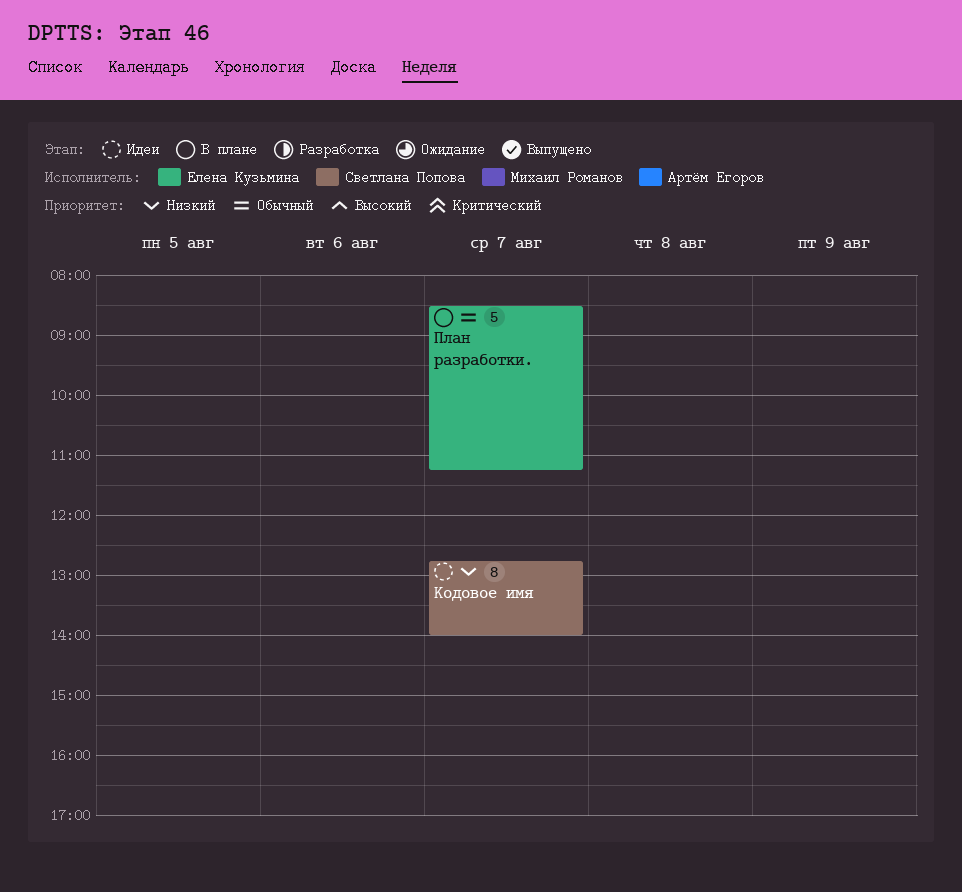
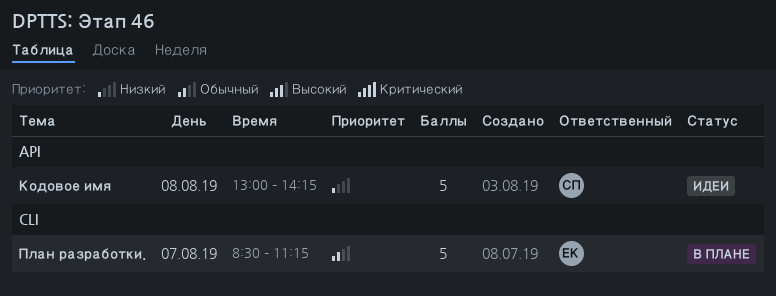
Кодовое имя, estimate: 8 -> 5
Кодовое имя, day: Aug 7 -> Aug 8
Кодовое имя, begins: 12:45 -> 13:00
Кодовое имя, ends: 14:00 -> 14:15

